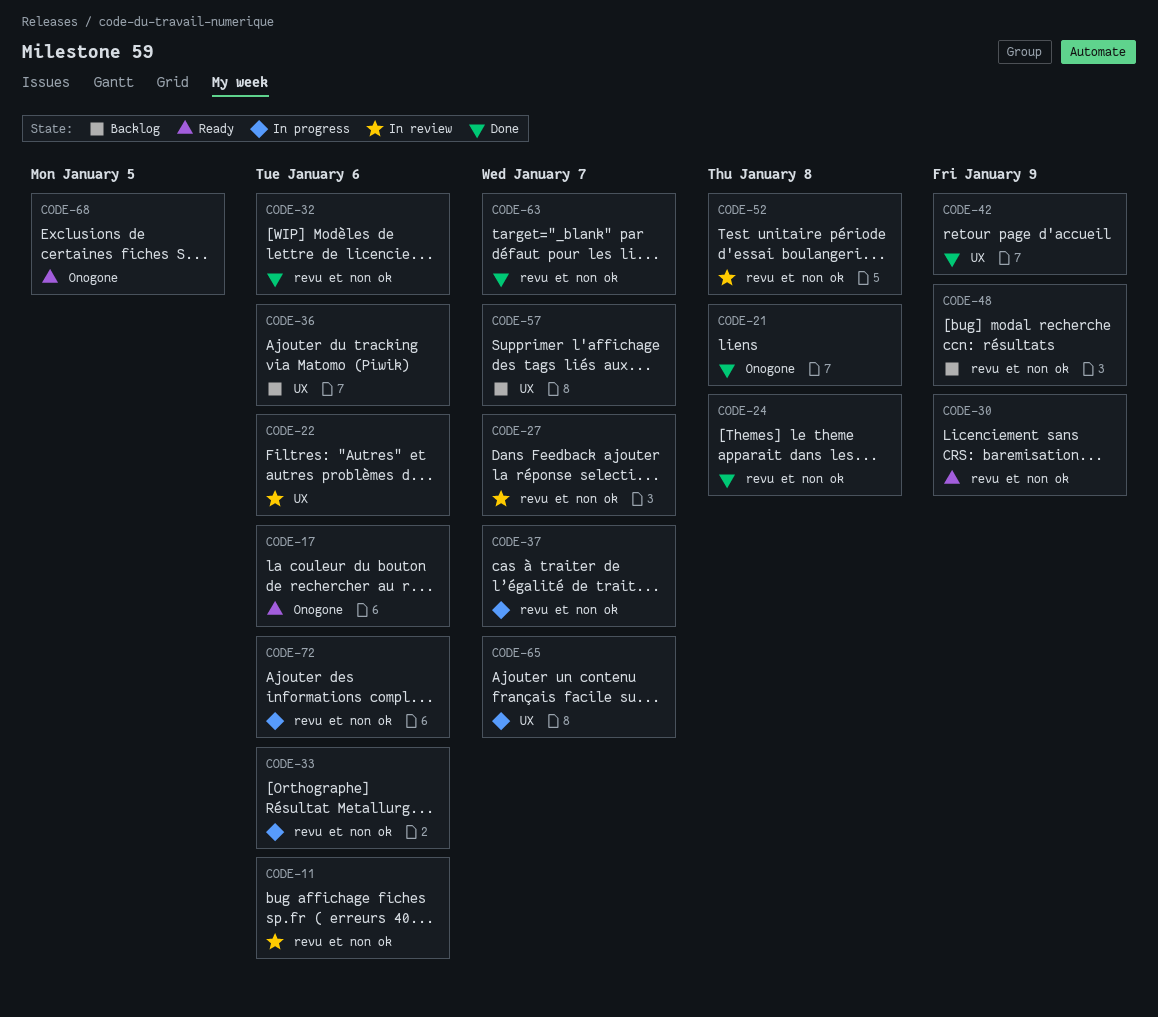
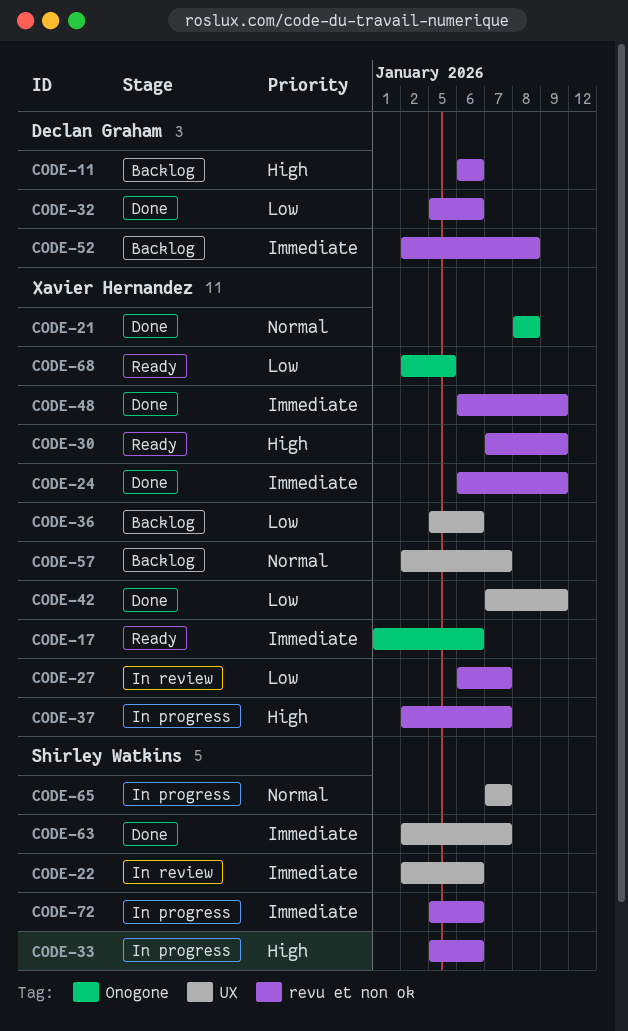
CODE-11, status: In review -> Backlog
CODE-24, due: Jan 8 -> Jan 9
CODE-48, status: Backlog -> Done
CODE-52, status: In review -> Backlog
CODE-63, label: revu et non ok -> UX

